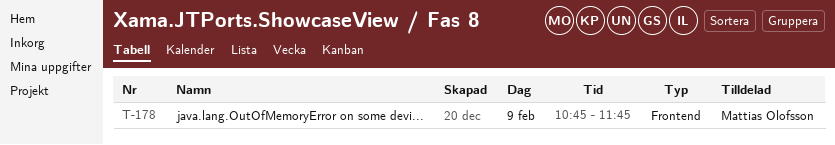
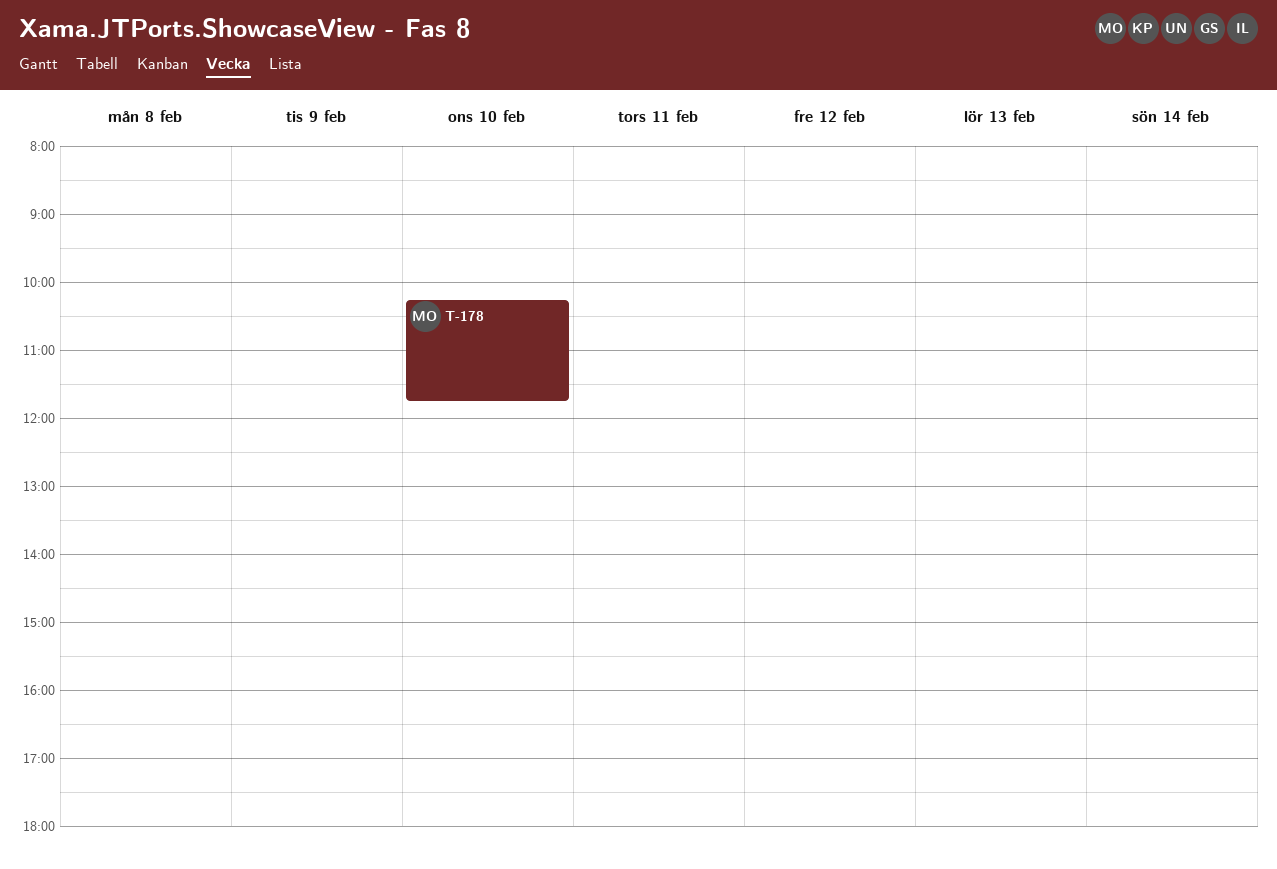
T-178, day: Feb 9 -> Feb 10
T-178, begins: 10:45 -> 10:15

